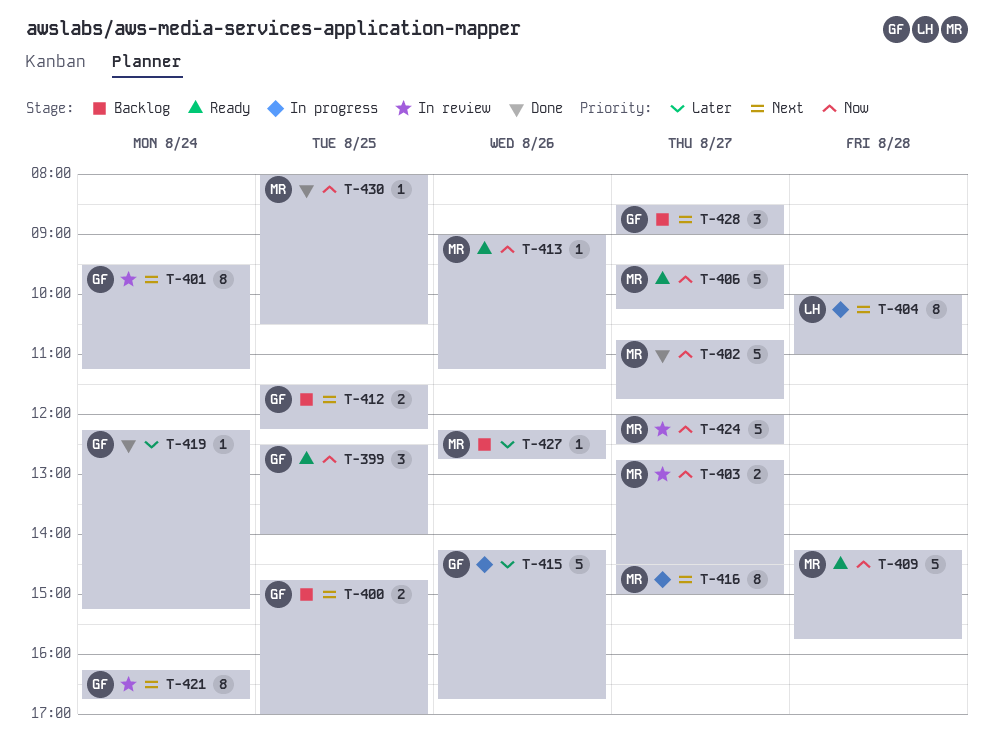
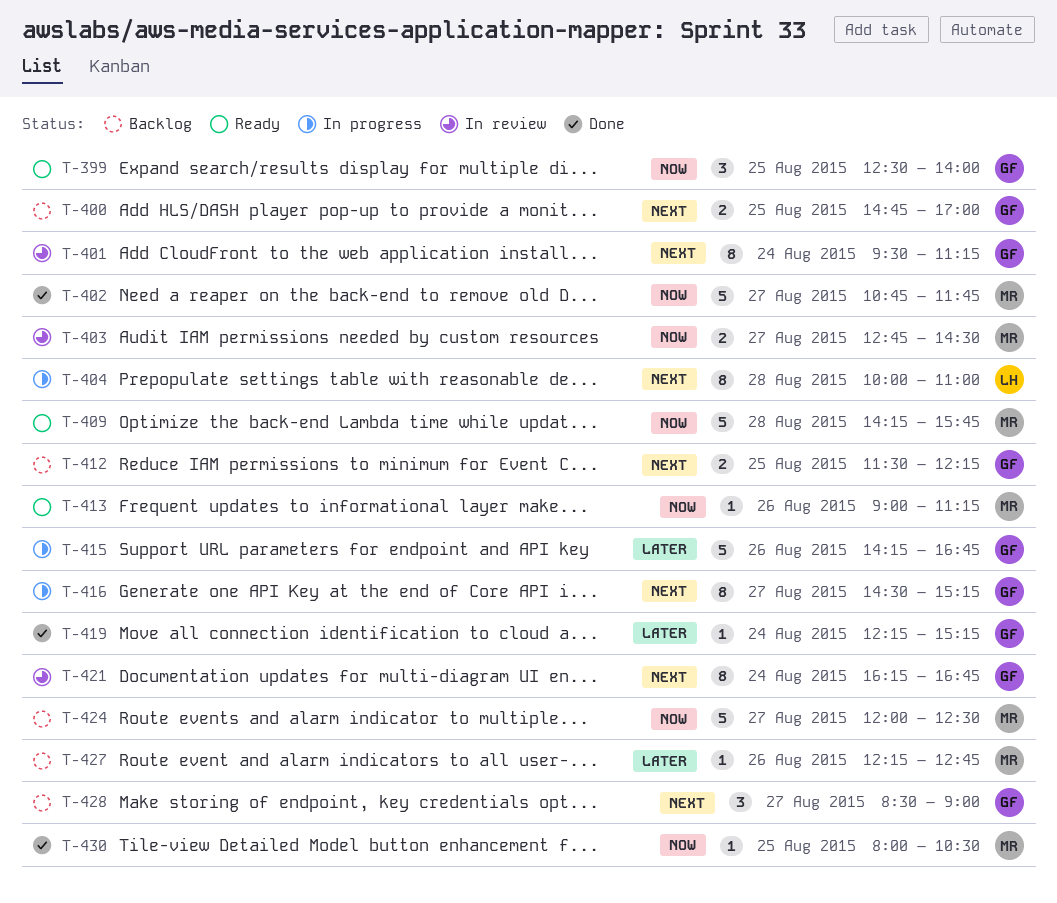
T-406: present -> none
T-416, owner: MR -> GF
T-416, ends: 15:00 -> 15:15
T-424, status: In review -> Backlog

